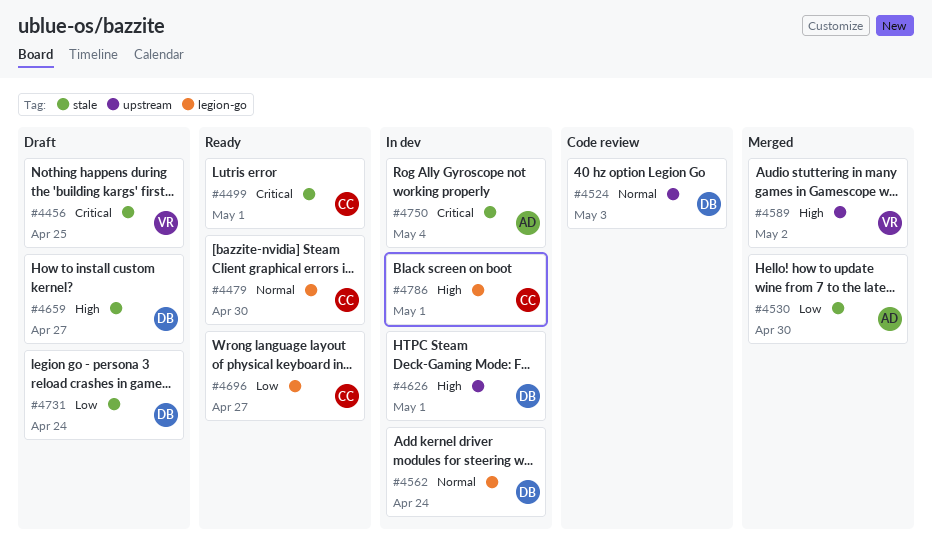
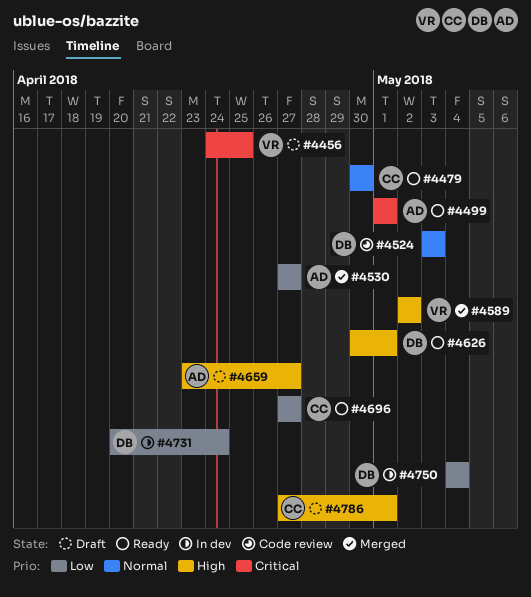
#4499, owner: CC -> AD
#4530, due: Apr 30 -> Apr 27
#4562: present -> none
#4626, status: In dev -> Ready
#4659, owner: DB -> AD
#4731, status: Draft -> In dev
#4750, owner: AD -> DB
#4750, priority: Critical -> Low
#4786, status: In dev -> Draft

